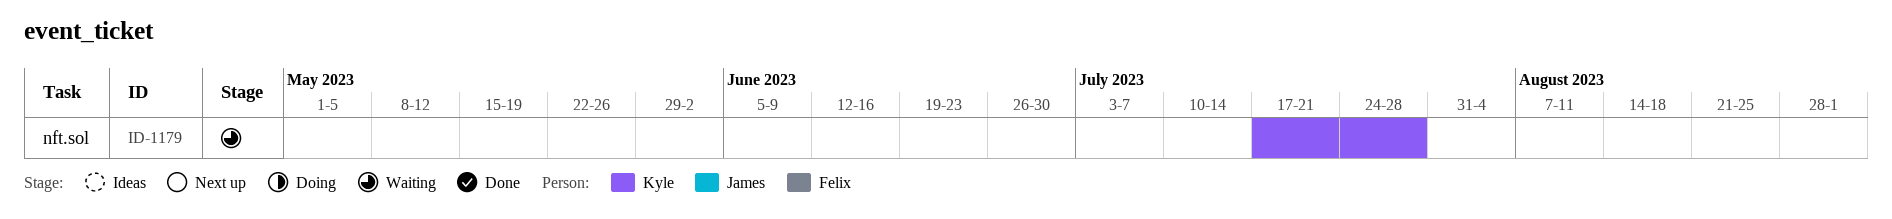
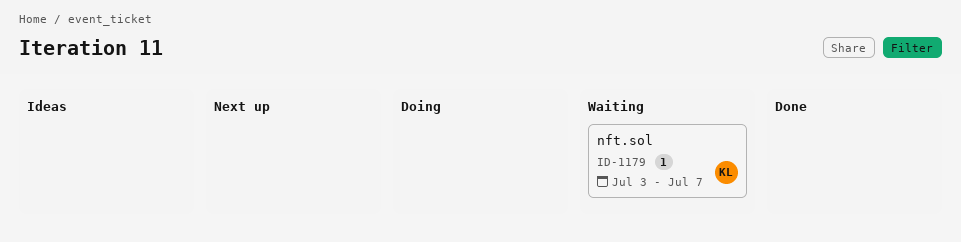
ID-1179, start: Jul 17 -> Jul 3
ID-1179, due: Jul 28 -> Jul 7

